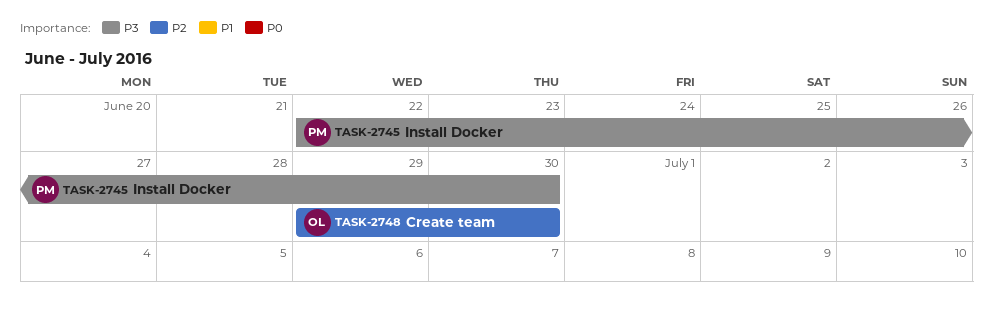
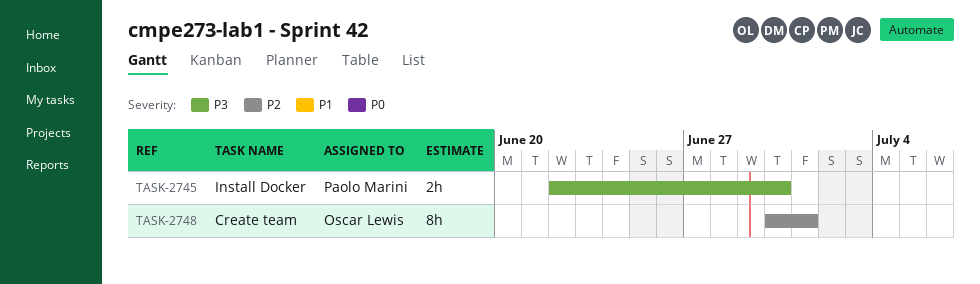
TASK-2748, start: Jun 29 -> Jun 30
TASK-2748, due: Jun 30 -> Jul 1

